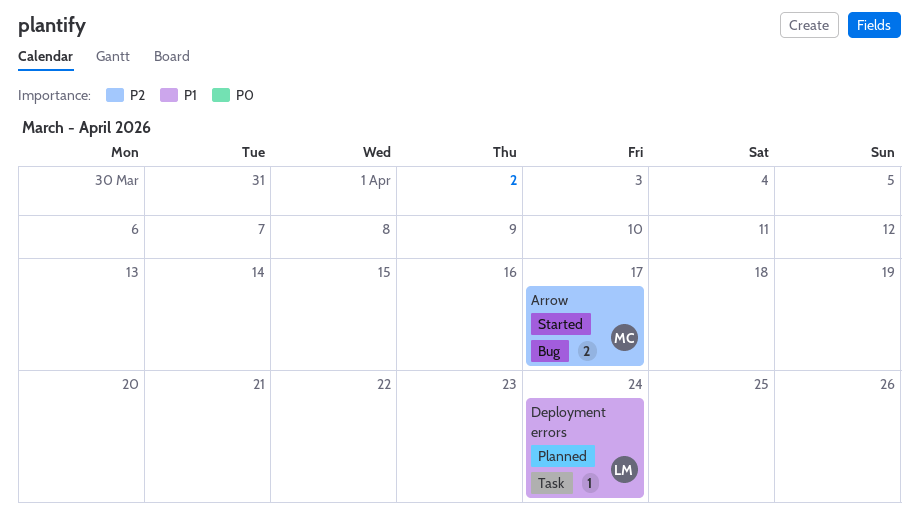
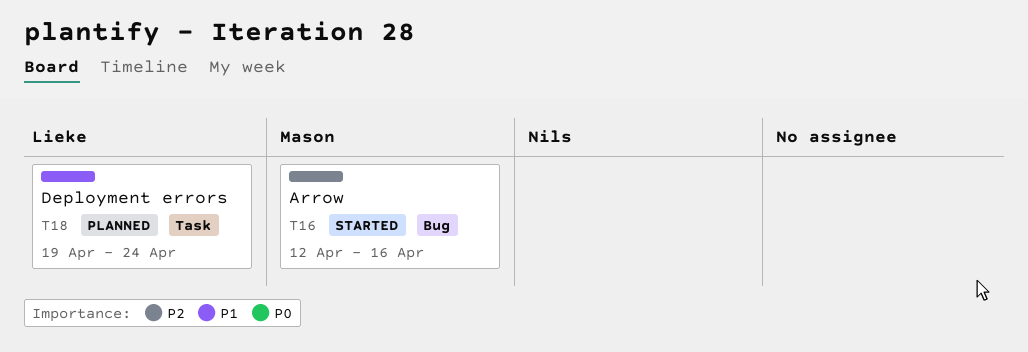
Arrow, due: Apr 17 -> Apr 16

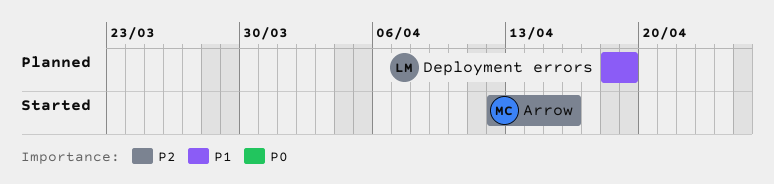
Deployment errors, start: Apr 19 -> Apr 18
Deployment errors, due: Apr 24 -> Apr 19

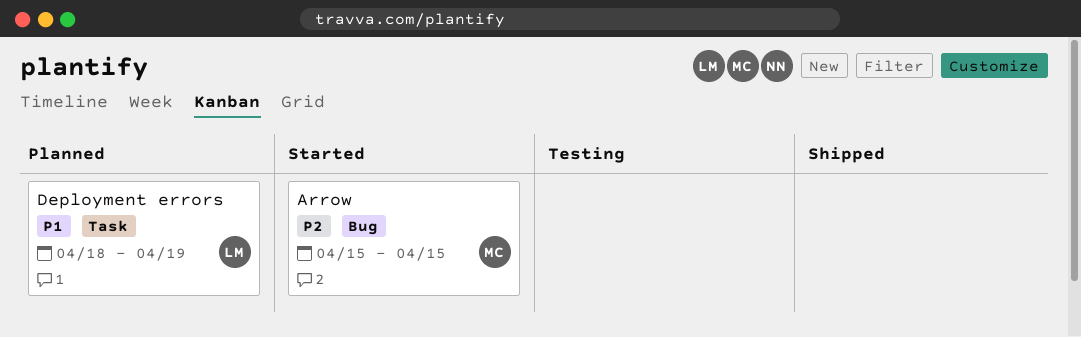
Arrow, start: Apr 12 -> Apr 15
Arrow, due: Apr 16 -> Apr 15

